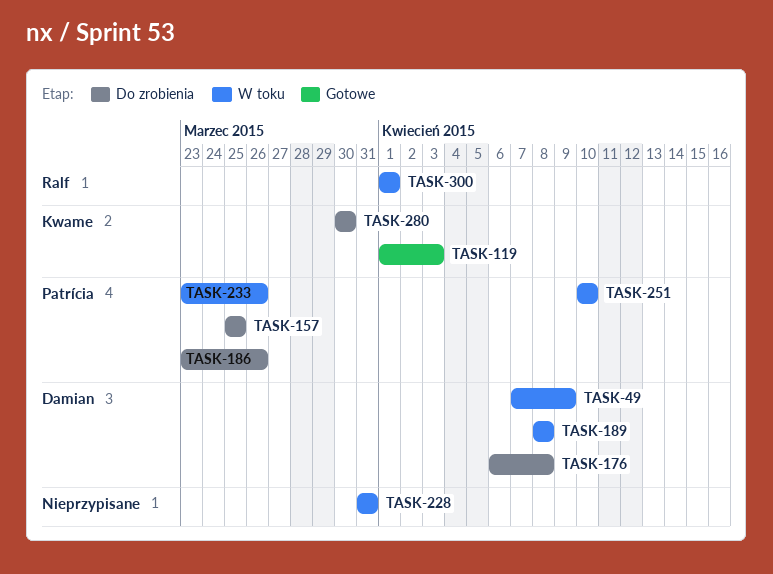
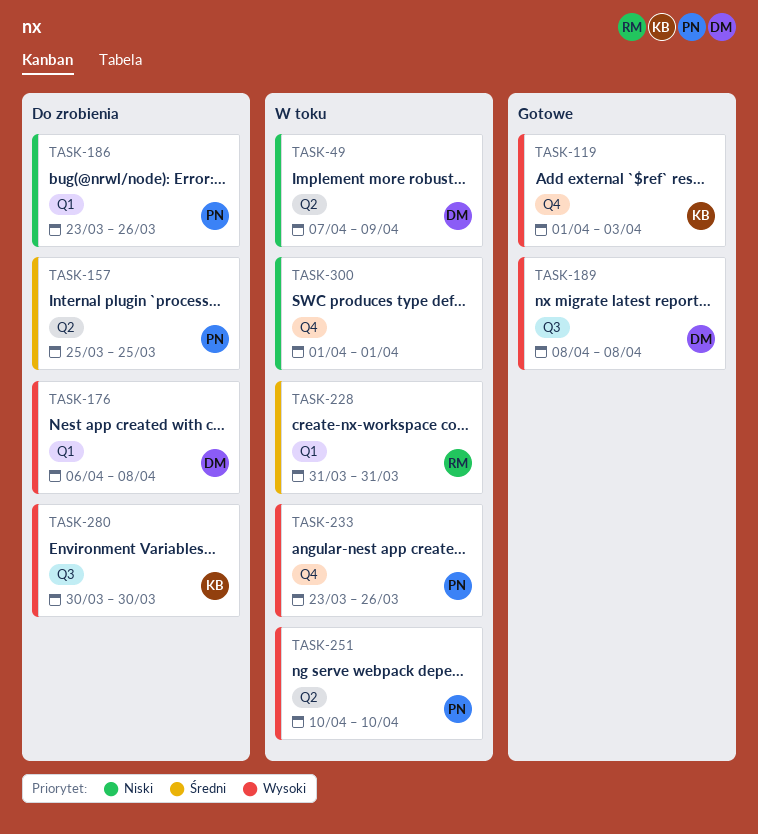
TASK-189, status: W toku -> Gotowe
TASK-228, owner: none -> Ralf
TASK-300, owner: Ralf -> none

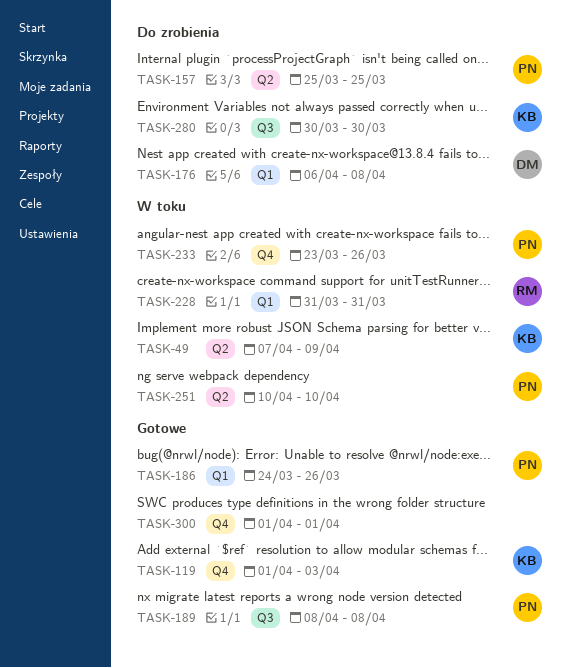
TASK-49, owner: DM -> KB
TASK-186, status: Do zrobienia -> Gotowe
TASK-186, start: Mar 23 -> Mar 24
TASK-189, owner: DM -> PN
TASK-300, status: W toku -> Gotowe

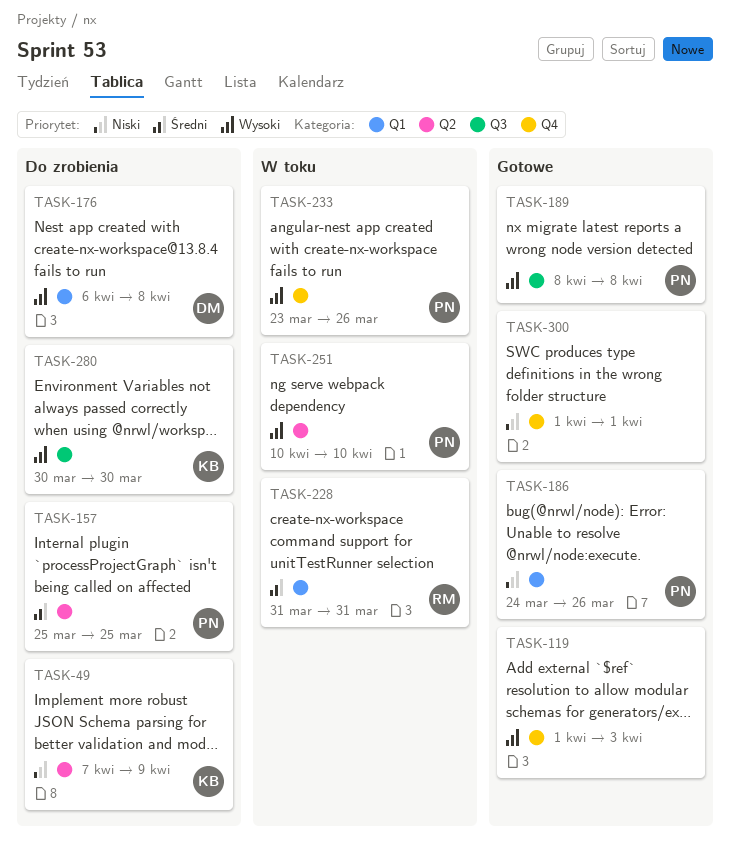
TASK-49, status: W toku -> Do zrobienia
TASK-119, owner: KB -> none

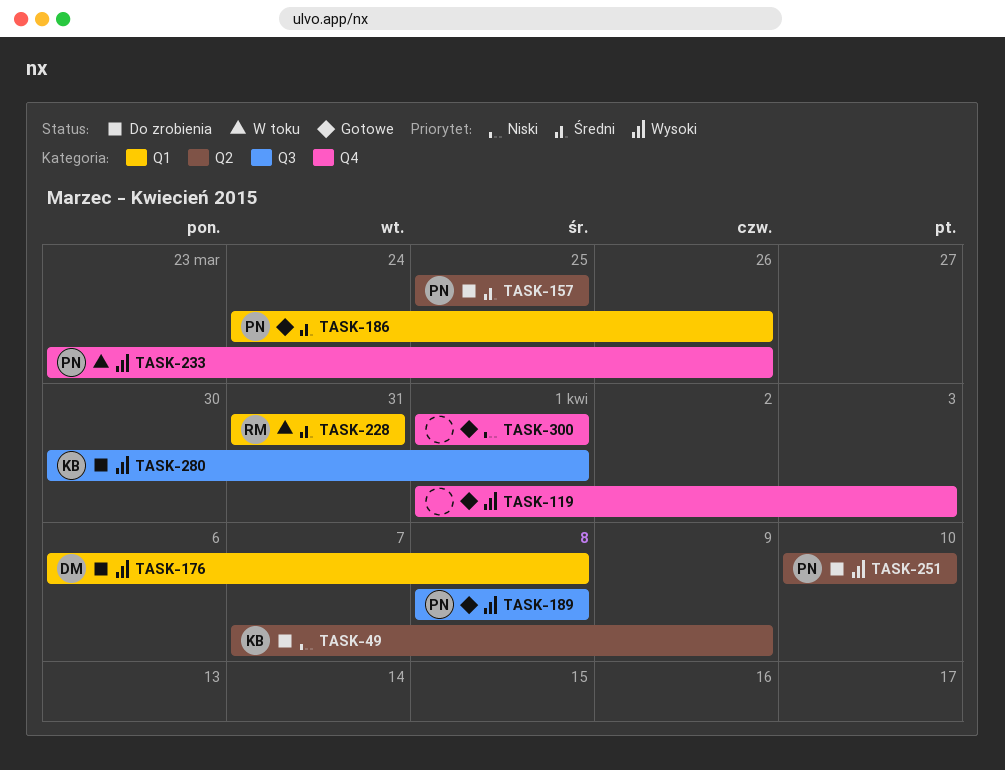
TASK-186, priority: Niski -> Średni
TASK-251, status: W toku -> Do zrobienia
TASK-280, due: Mar 30 -> Apr 1

